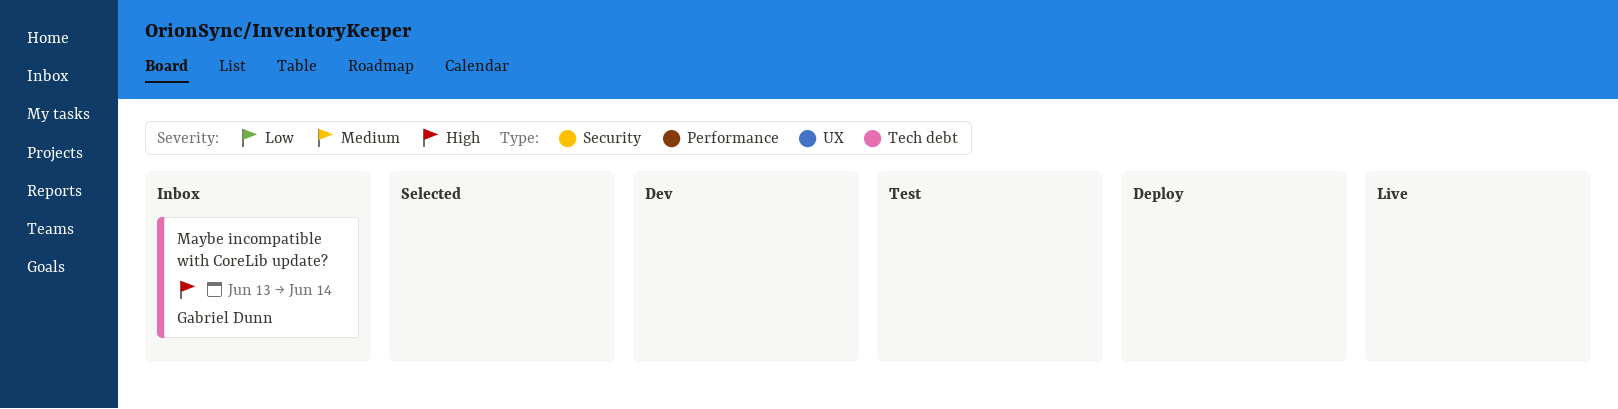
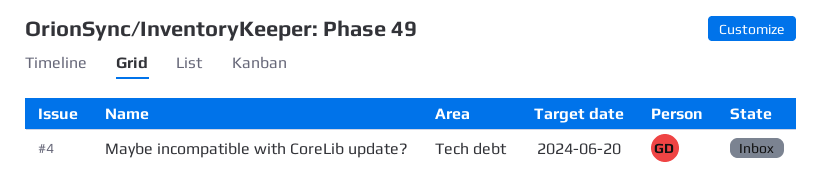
Maybe incompatible with CoreLib update?, due: Jun 14 -> Jun 20

